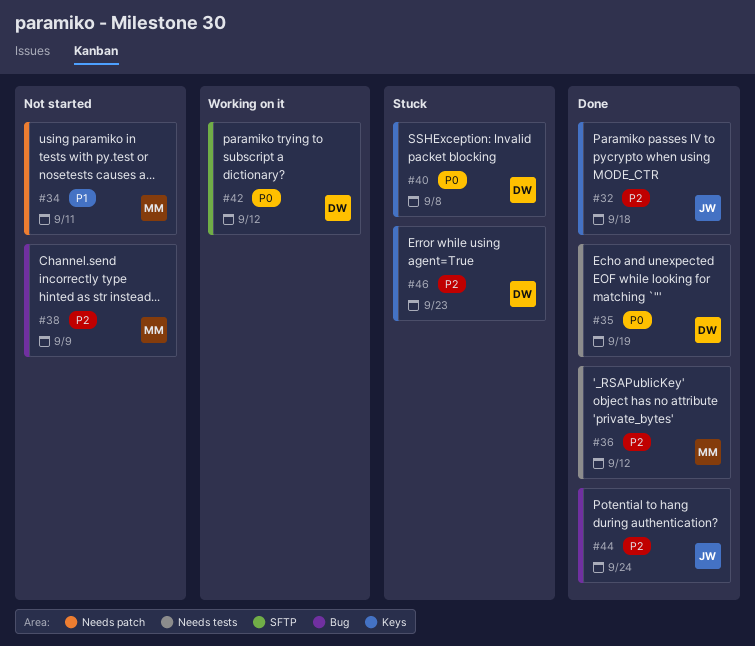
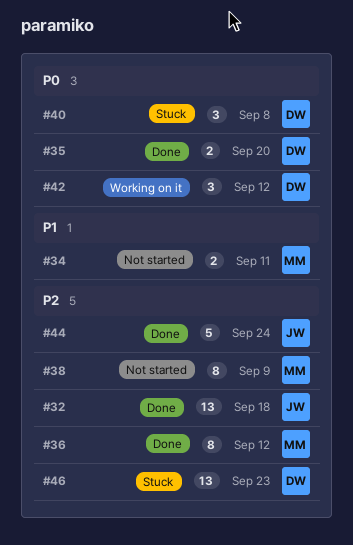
#35, due: Sep 19 -> Sep 20

